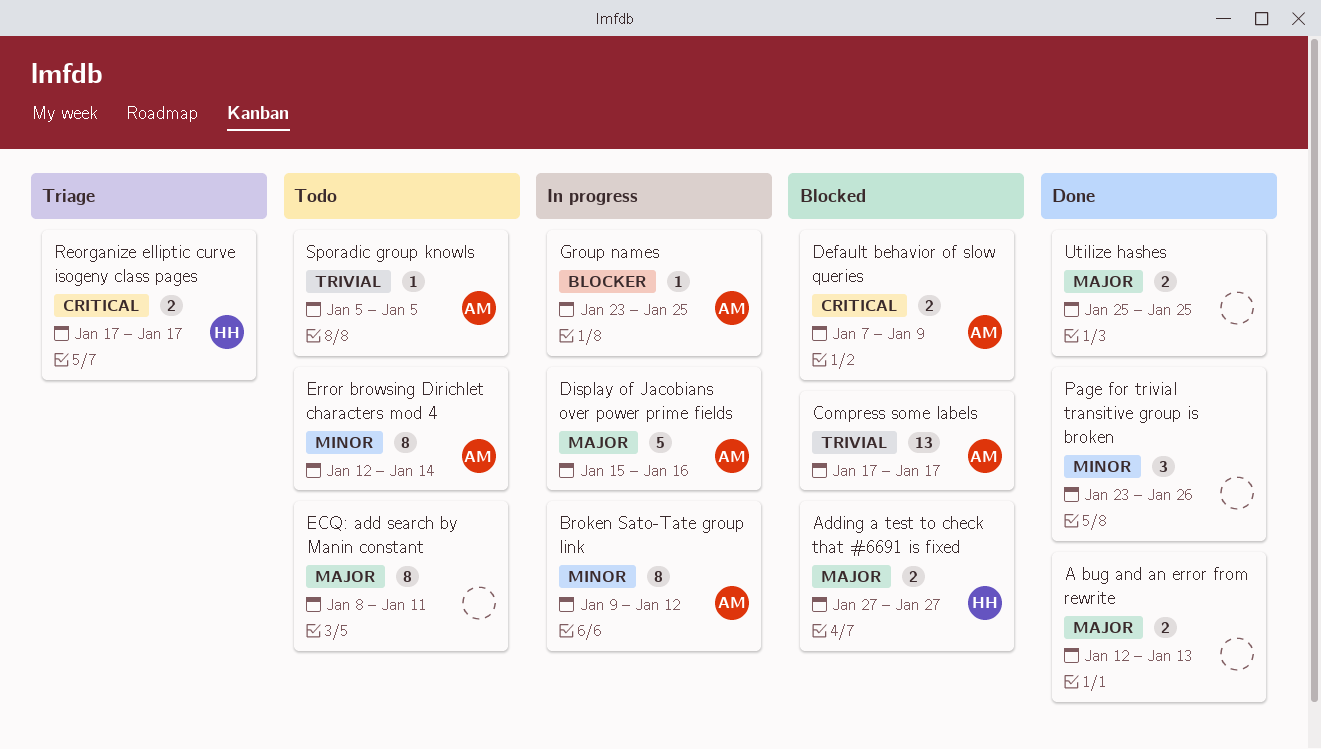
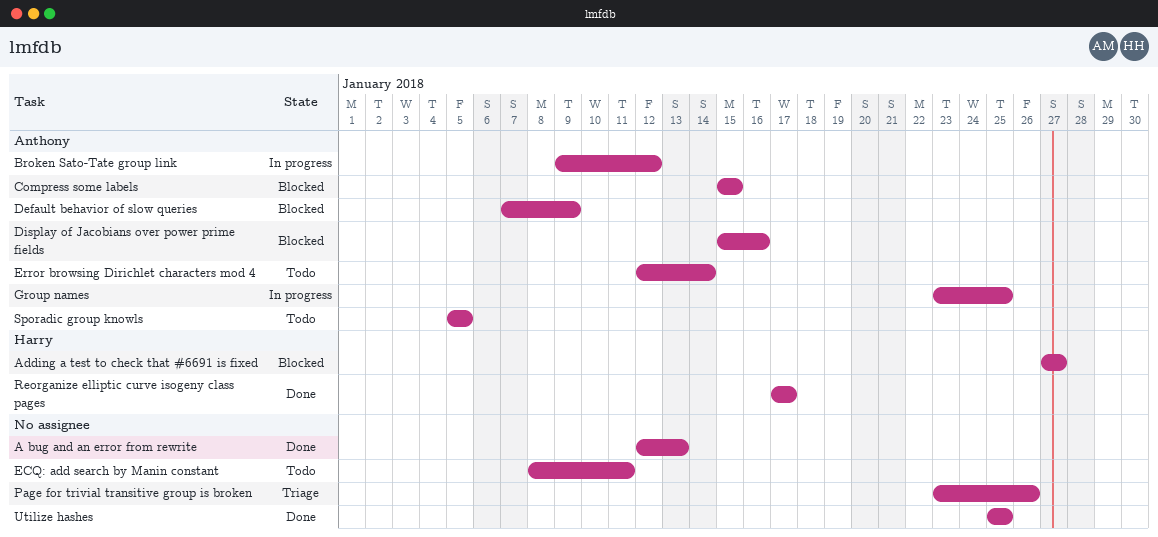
Compress some labels, start: Jan 17 -> Jan 15
Compress some labels, due: Jan 17 -> Jan 15
Display of Jacobians over power prime fields, status: In progress -> Blocked
Page for trivial transitive group is broken, status: Done -> Triage
Reorganize elliptic curve isogeny class pages, status: Triage -> Done

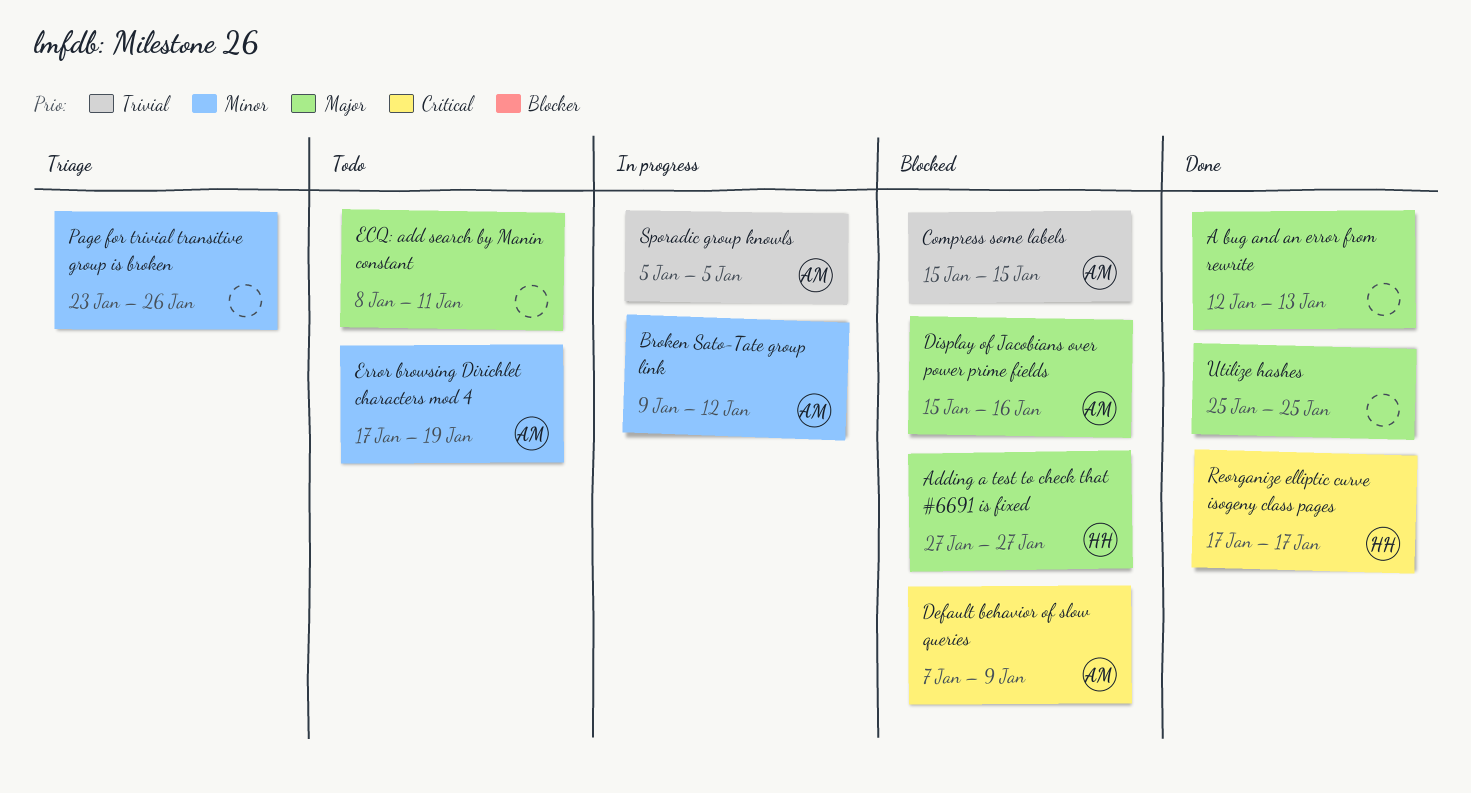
Error browsing Dirichlet characters mod 4, start: Jan 12 -> Jan 17
Error browsing Dirichlet characters mod 4, due: Jan 14 -> Jan 19
Group names: present -> none
Sporadic group knowls, status: Todo -> In progress

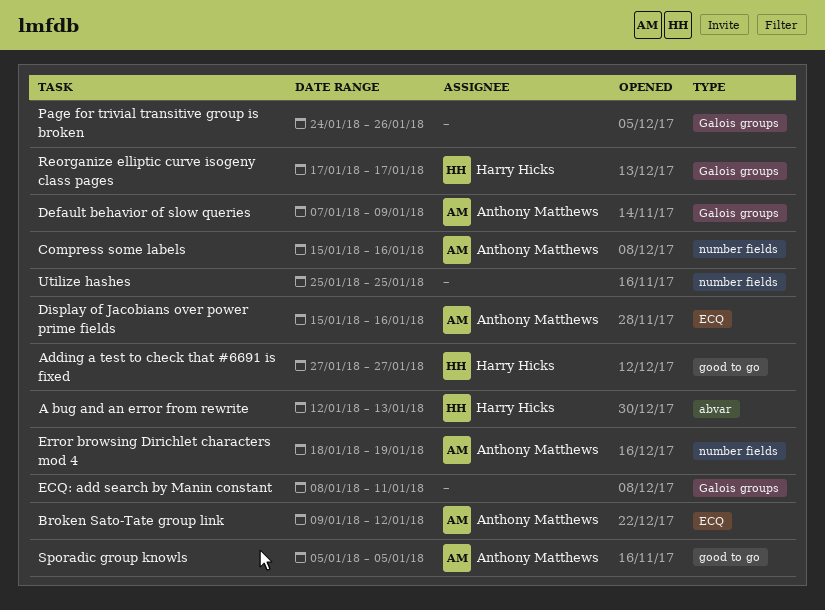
A bug and an error from rewrite, owner: none -> Harry Hicks
Compress some labels, due: Jan 15 -> Jan 16
Error browsing Dirichlet characters mod 4, start: Jan 17 -> Jan 18
Page for trivial transitive group is broken, start: Jan 23 -> Jan 24

